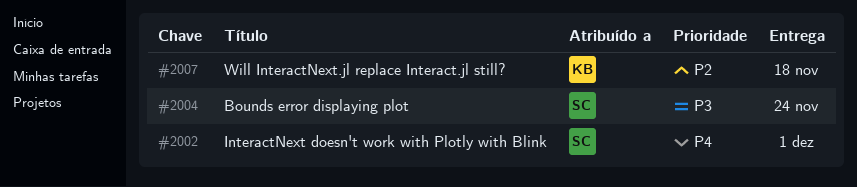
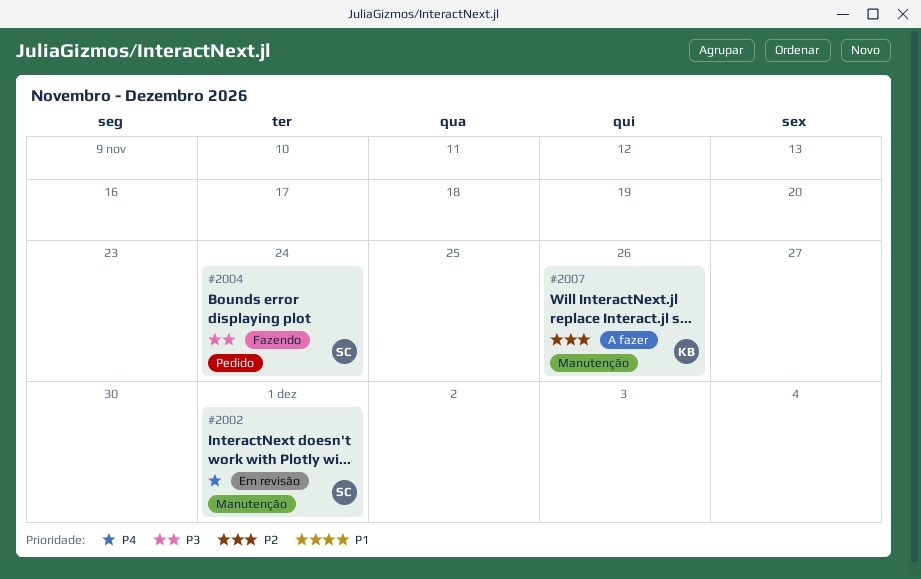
#2007, due: Nov 18 -> Nov 26

